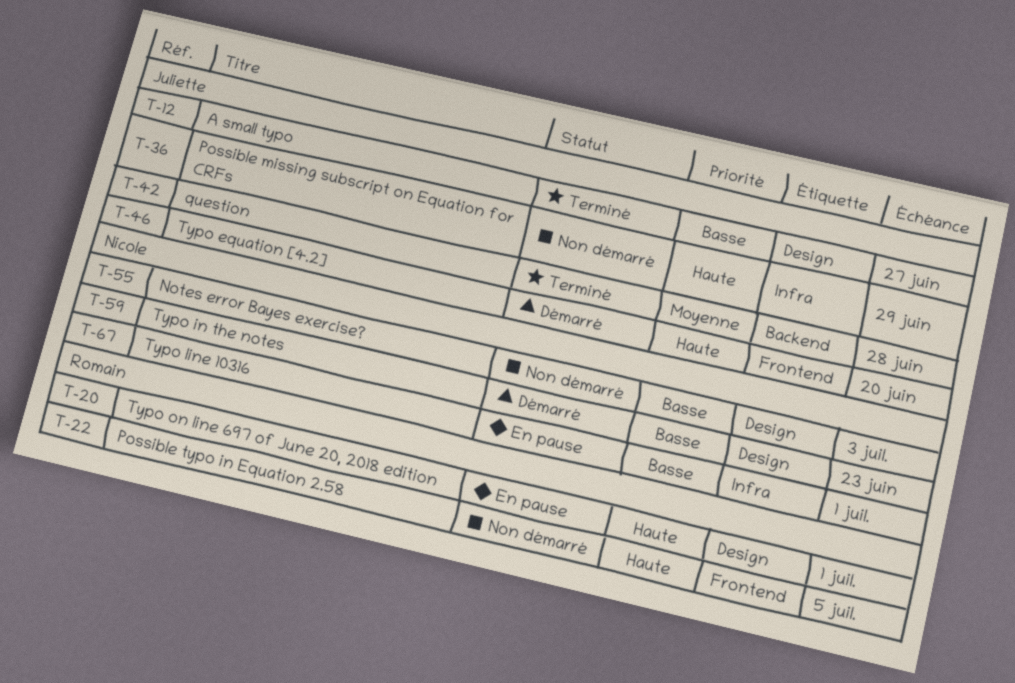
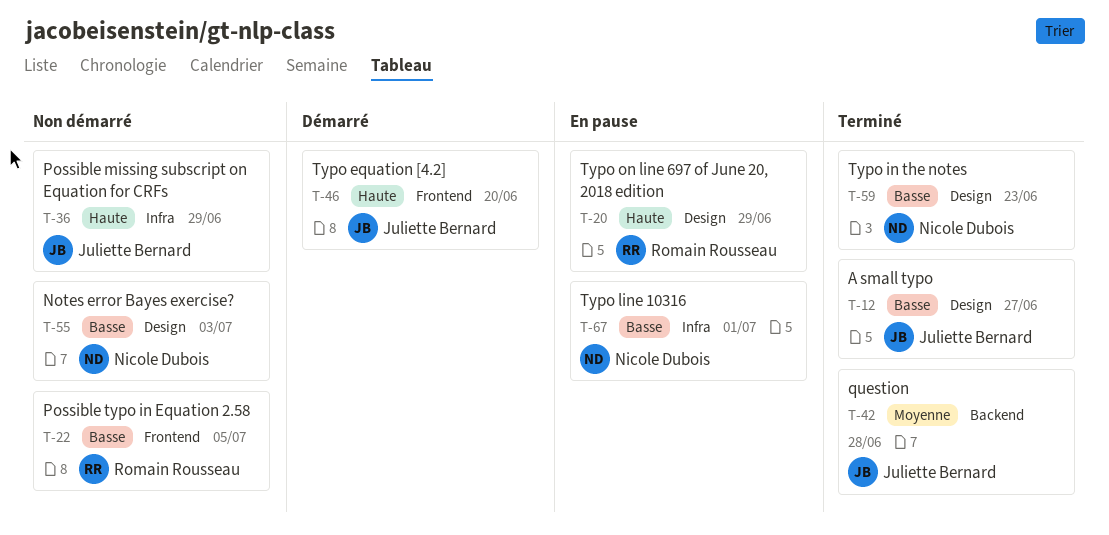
T-20, due: Jul 1 -> Jun 29
T-22, priority: Haute -> Basse
T-59, status: Démarré -> Terminé

